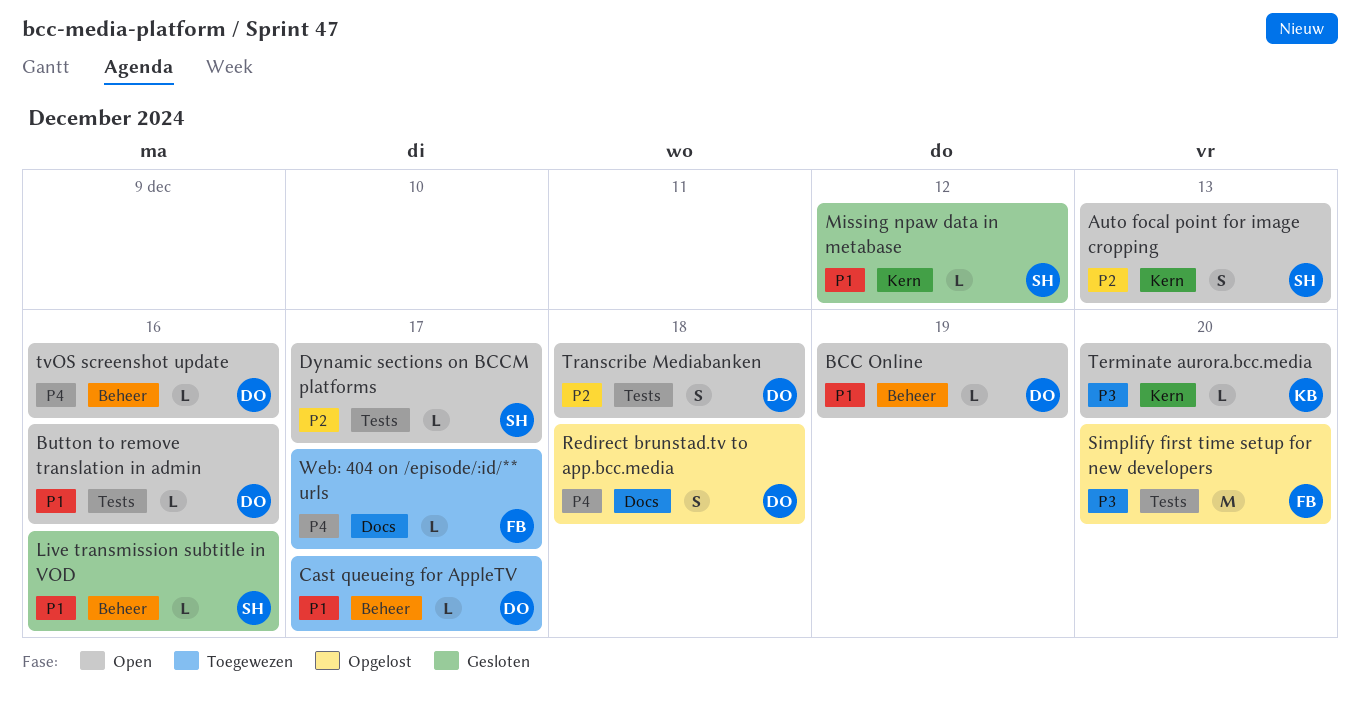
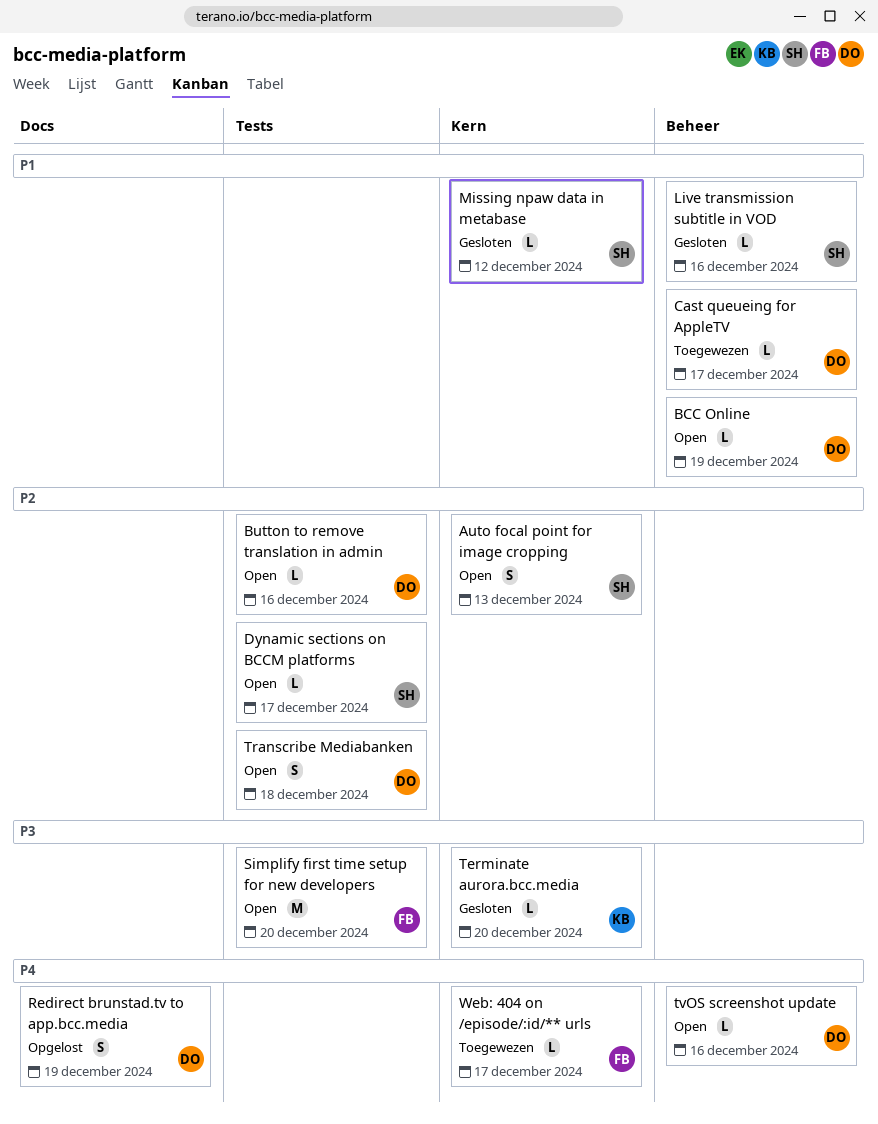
Button to remove translation in admin, priority: P1 -> P2
Redirect brunstad.tv to app.bcc.media, due: Dec 18 -> Dec 19
Simplify first time setup for new developers, status: Opgelost -> Open
Terminate aurora.bcc.media, status: Open -> Gesloten
Web: 404 on /episode/:id/** urls, label: Docs -> Kern

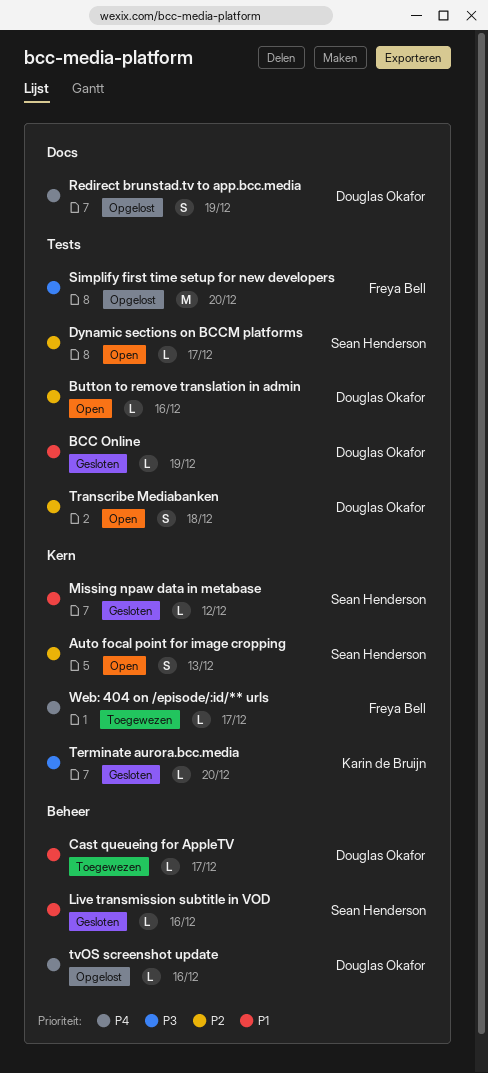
BCC Online, status: Open -> Gesloten
BCC Online, label: Beheer -> Tests
Simplify first time setup for new developers, status: Open -> Opgelost
tvOS screenshot update, status: Open -> Opgelost

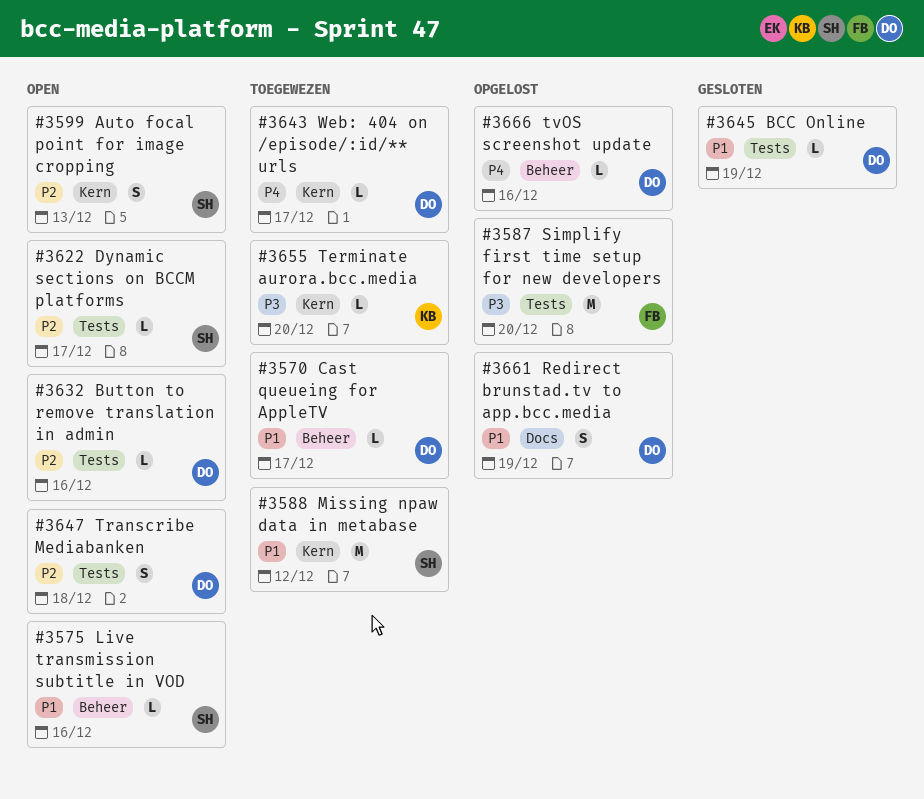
Live transmission subtitle in VOD, status: Gesloten -> Open
Missing npaw data in metabase, status: Gesloten -> Toegewezen
Missing npaw data in metabase, estimate: L -> M
Redirect brunstad.tv to app.bcc.media, priority: P4 -> P1
Terminate aurora.bcc.media, status: Gesloten -> Toegewezen
Web: 404 on /episode/:id/** urls, owner: Freya Bell -> Douglas Okafor

